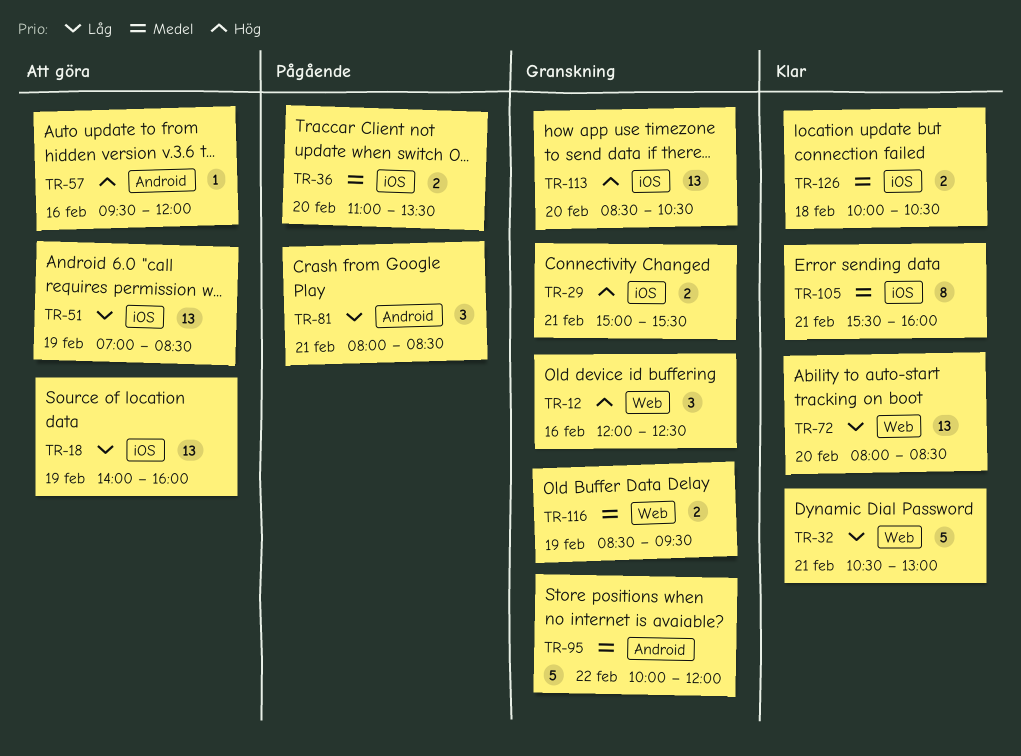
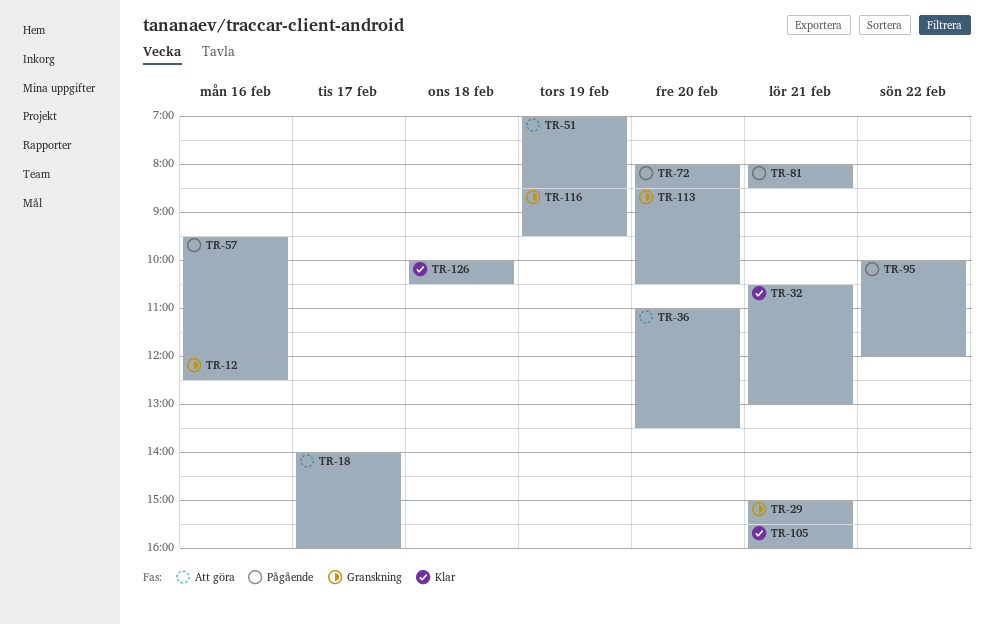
TR-18, day: Feb 19 -> Feb 17
TR-36, status: Pågående -> Att göra
TR-57, status: Att göra -> Pågående
TR-72, status: Klar -> Pågående
TR-95, status: Granskning -> Pågående

